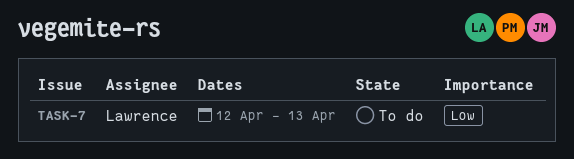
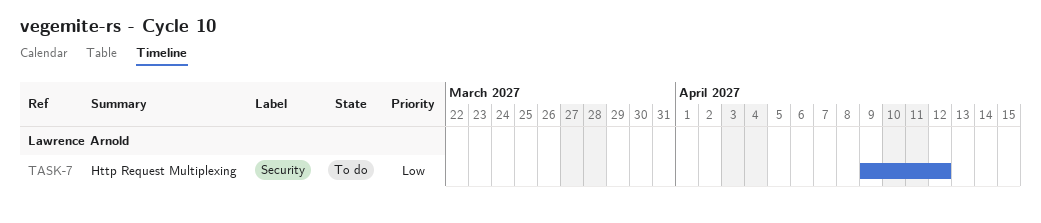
TASK-7, start: Apr 12 -> Apr 9
TASK-7, due: Apr 13 -> Apr 12

